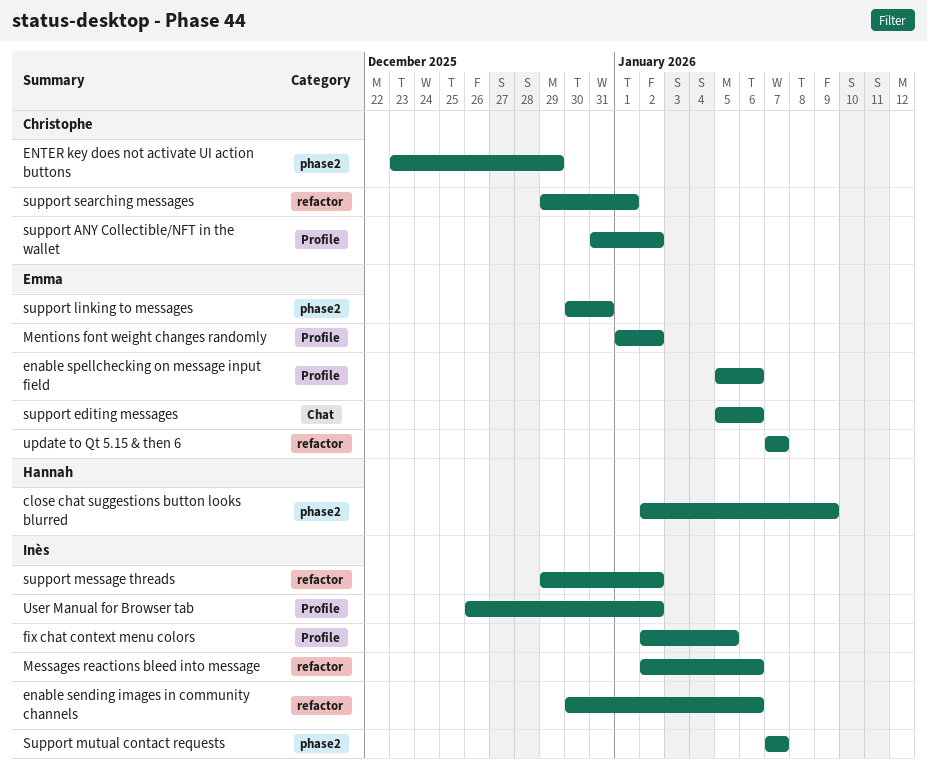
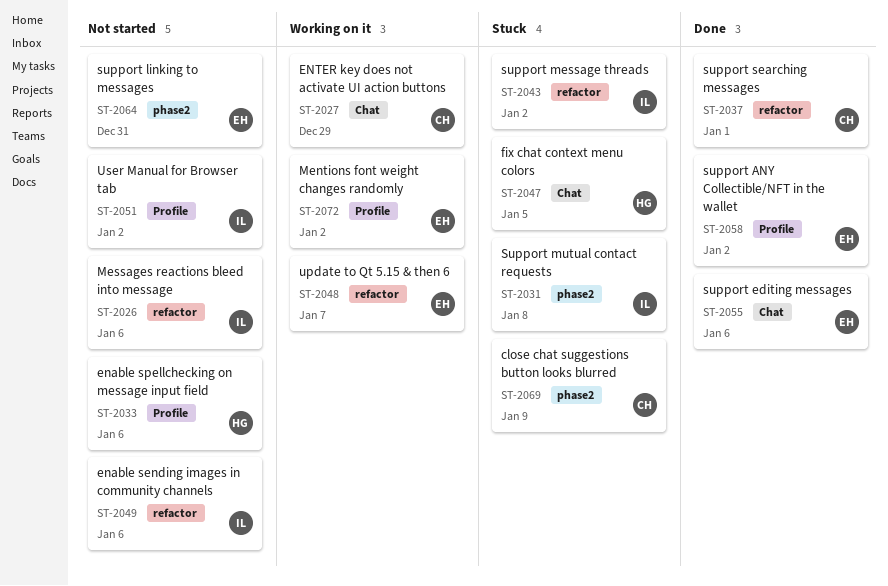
close chat suggestions button looks blurred, owner: Hannah -> Christophe
enable spellchecking on message input field, owner: Emma -> Hannah
ENTER key does not activate UI action buttons, label: phase2 -> Chat
fix chat context menu colors, owner: Inès -> Hannah
fix chat context menu colors, label: Profile -> Chat
support ANY Collectible/NFT in the wallet, owner: Christophe -> Emma
Support mutual contact requests, due: Jan 7 -> Jan 8

